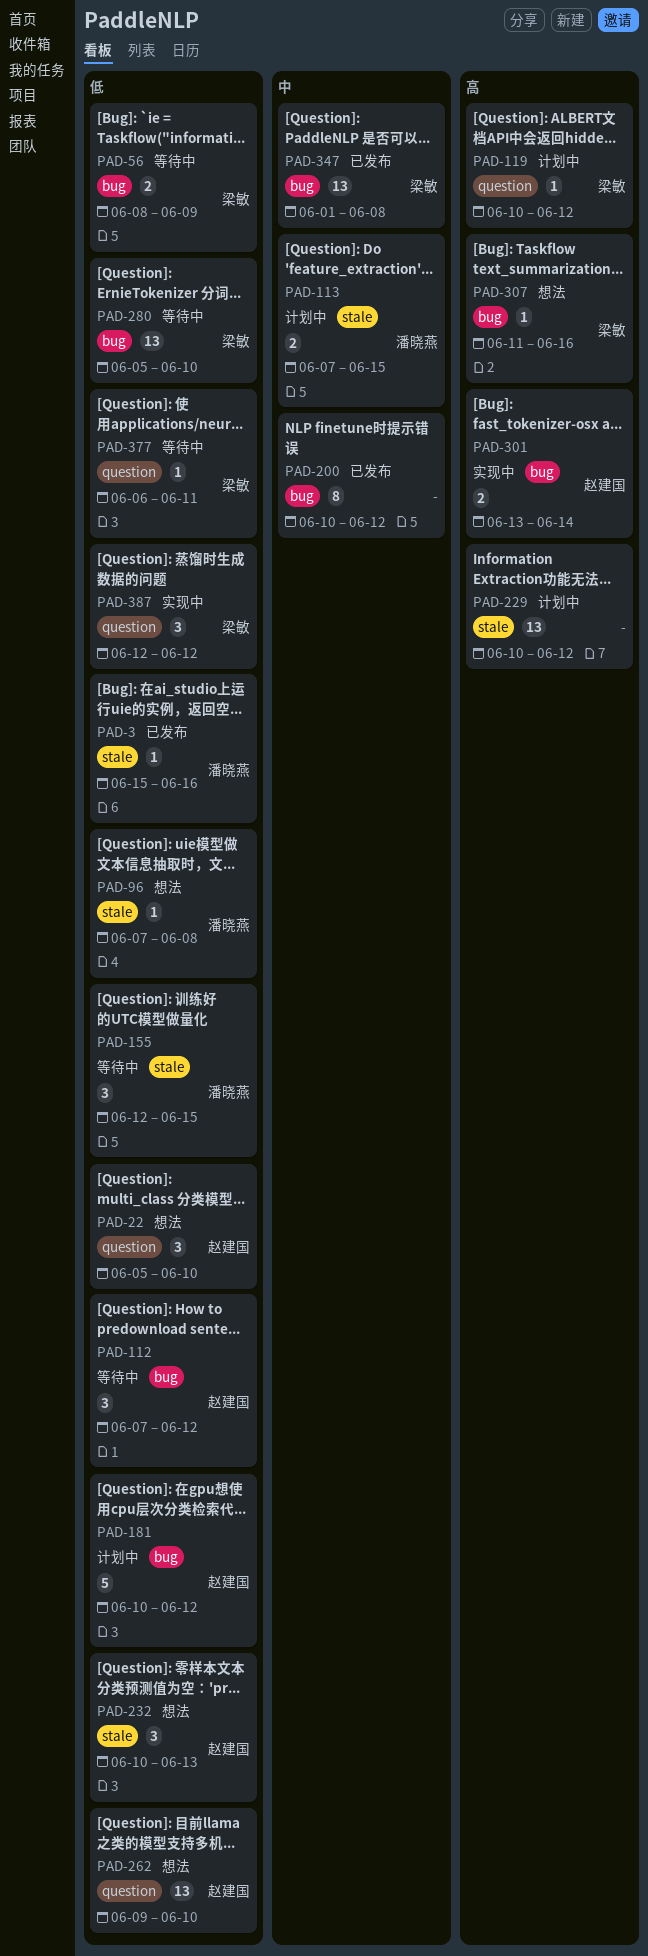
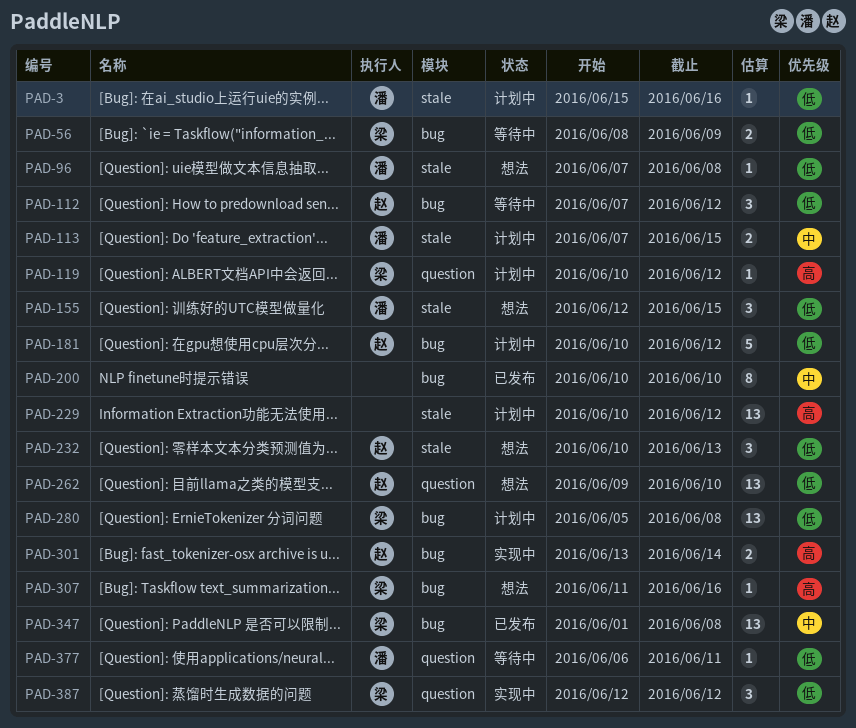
PAD-3, status: 已发布 -> 计划中
PAD-22: present -> none
PAD-155, status: 等待中 -> 想法
PAD-200, due: Jun 12 -> Jun 10
PAD-280, status: 等待中 -> 计划中
PAD-280, due: Jun 10 -> Jun 8
PAD-377, owner: 梁敏 -> 潘晓燕

